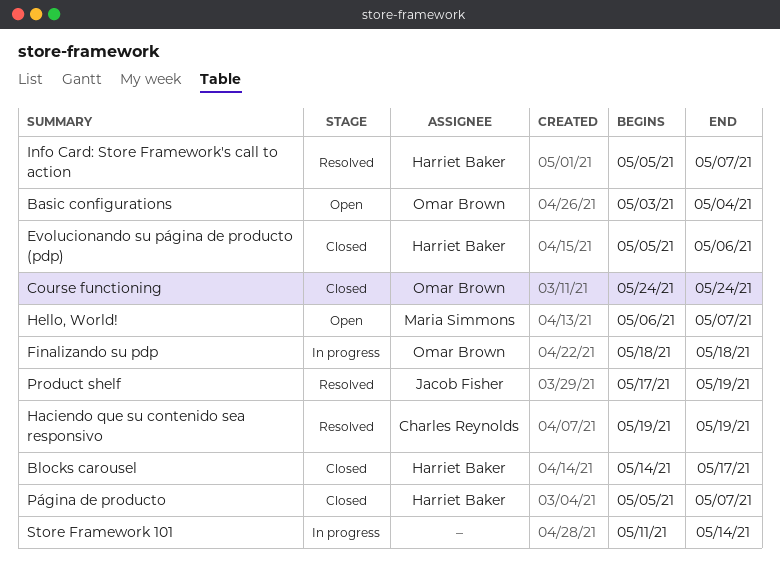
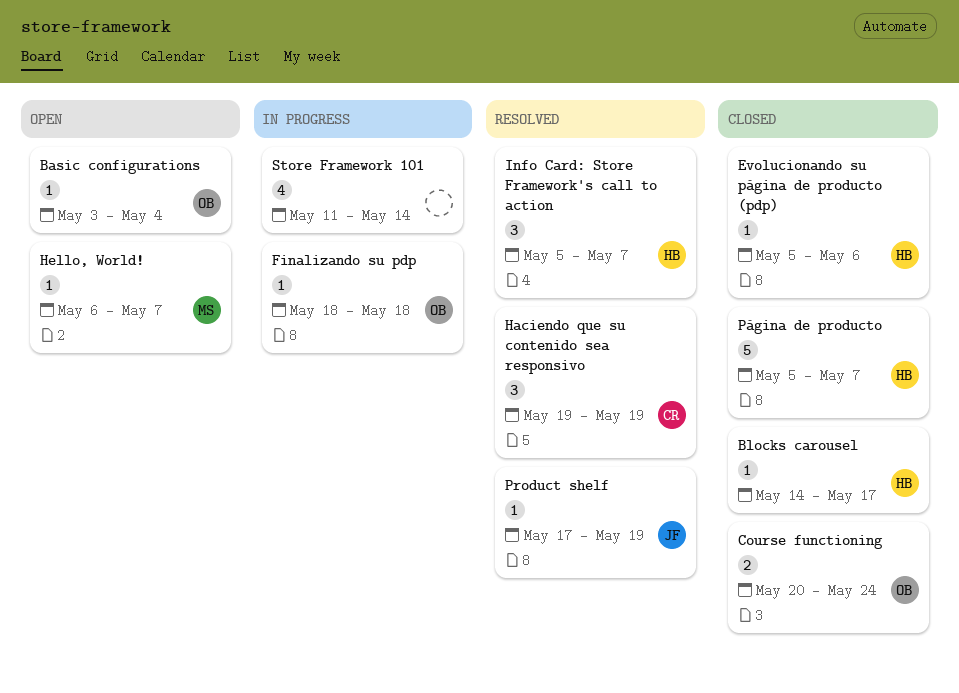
Course functioning, start: May 24 -> May 20

